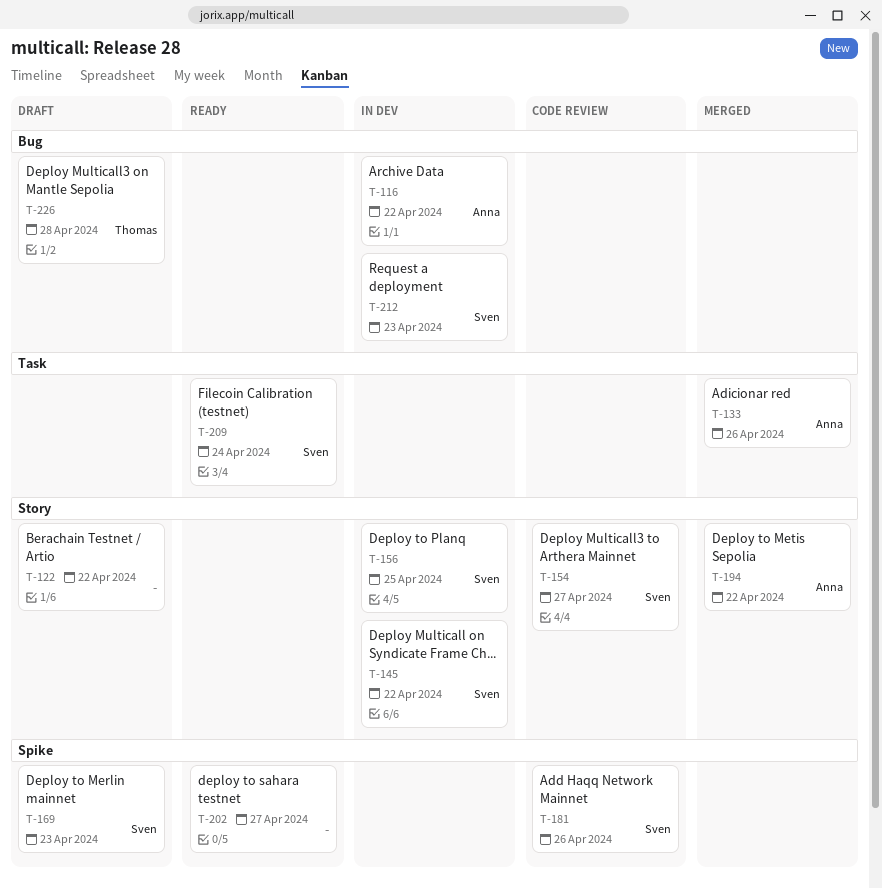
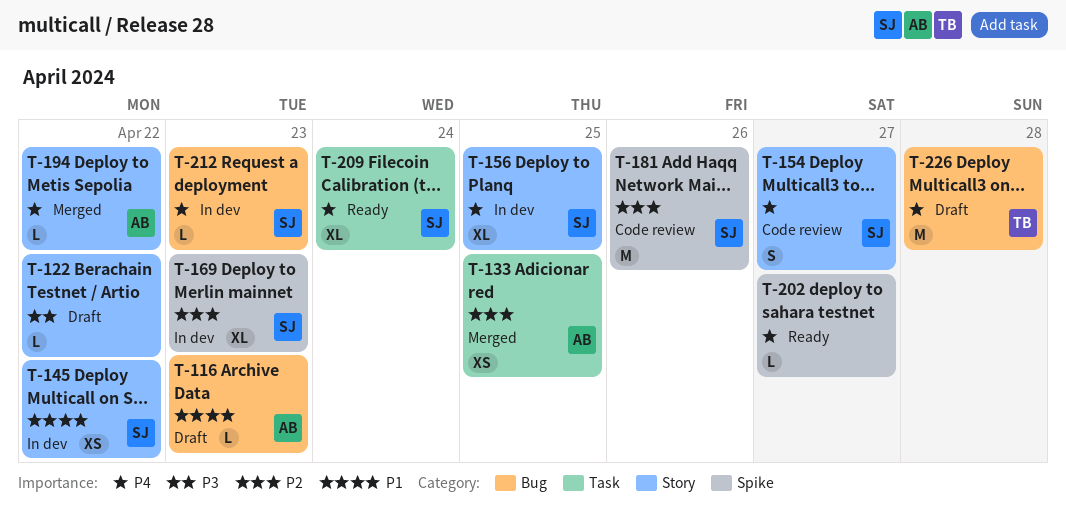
T-116, status: In dev -> Draft
T-116, due: Apr 22 -> Apr 23
T-133, due: Apr 26 -> Apr 25
T-169, status: Draft -> In dev

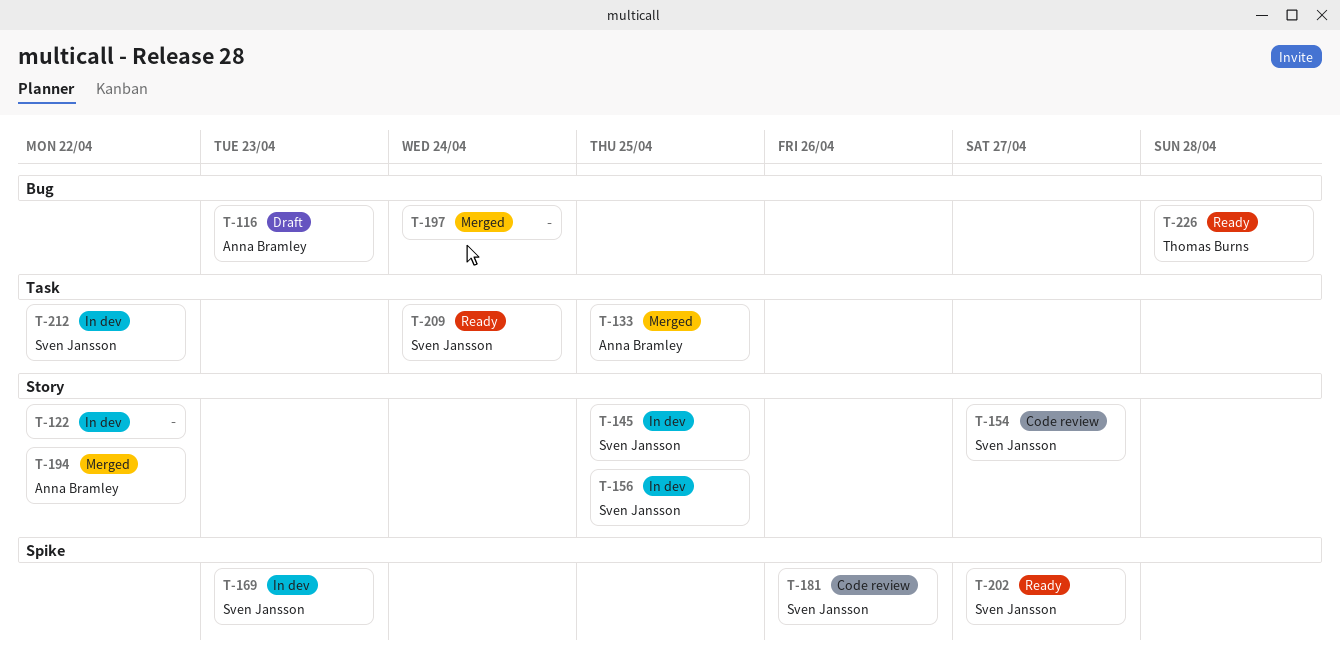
T-122, status: Draft -> In dev
T-145, due: Apr 22 -> Apr 25
T-197: none -> present
T-202, owner: none -> Sven Jansson
T-212, label: Bug -> Task
T-212, due: Apr 23 -> Apr 22
T-226, status: Draft -> Ready

